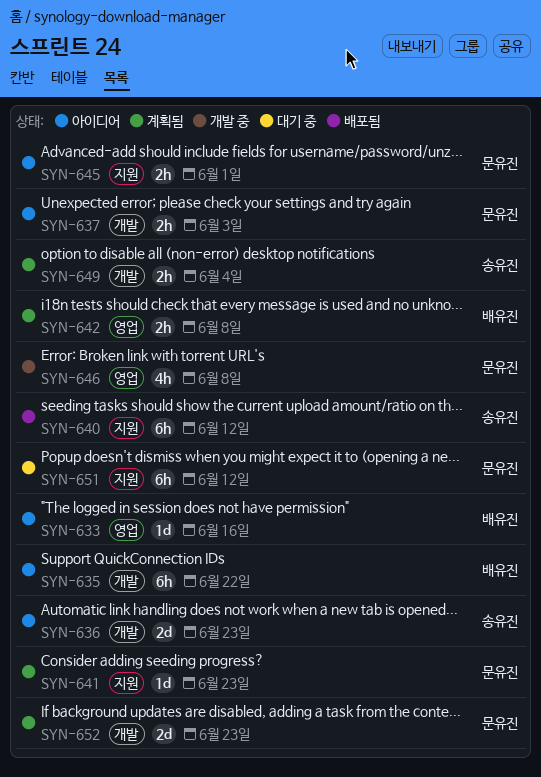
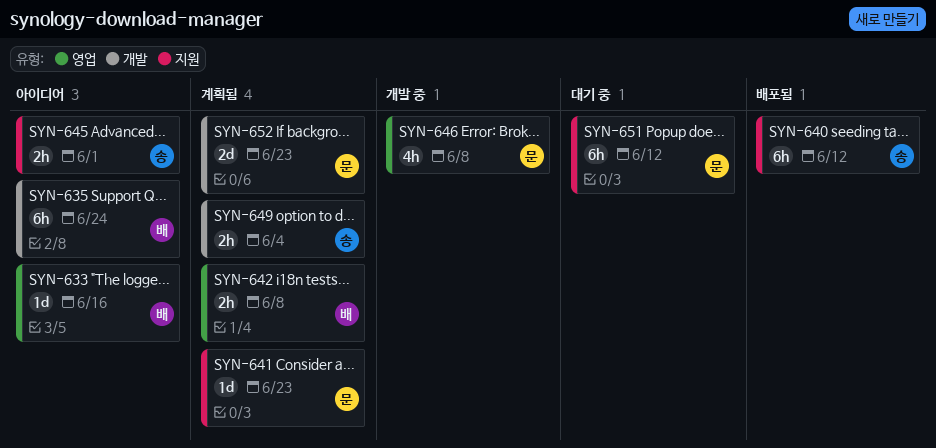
SYN-635, due: Jun 22 -> Jun 24
SYN-636: present -> none
SYN-637: present -> none
SYN-645, owner: 문유진 -> 송유진

